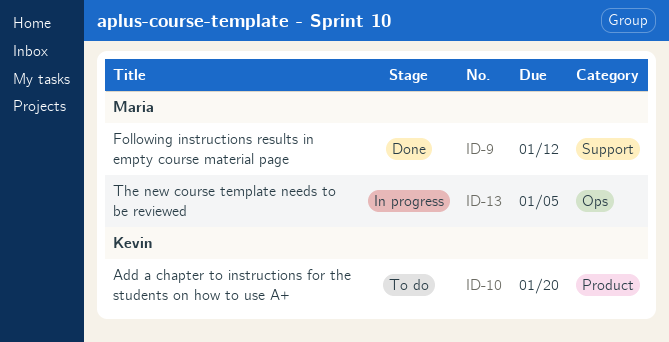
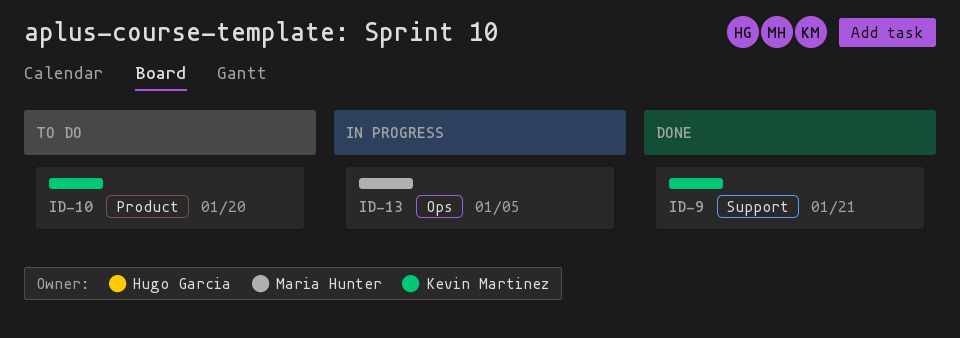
ID-9, owner: Maria Hunter -> Kevin Martinez
ID-9, due: Jan 12 -> Jan 21

